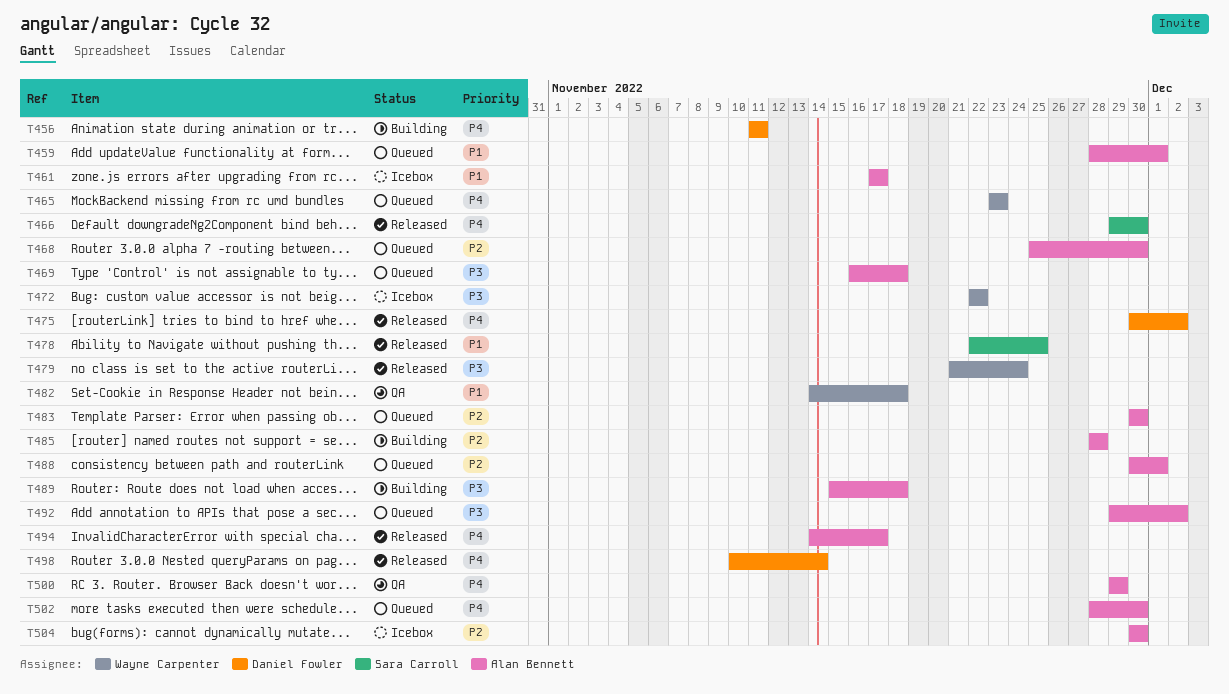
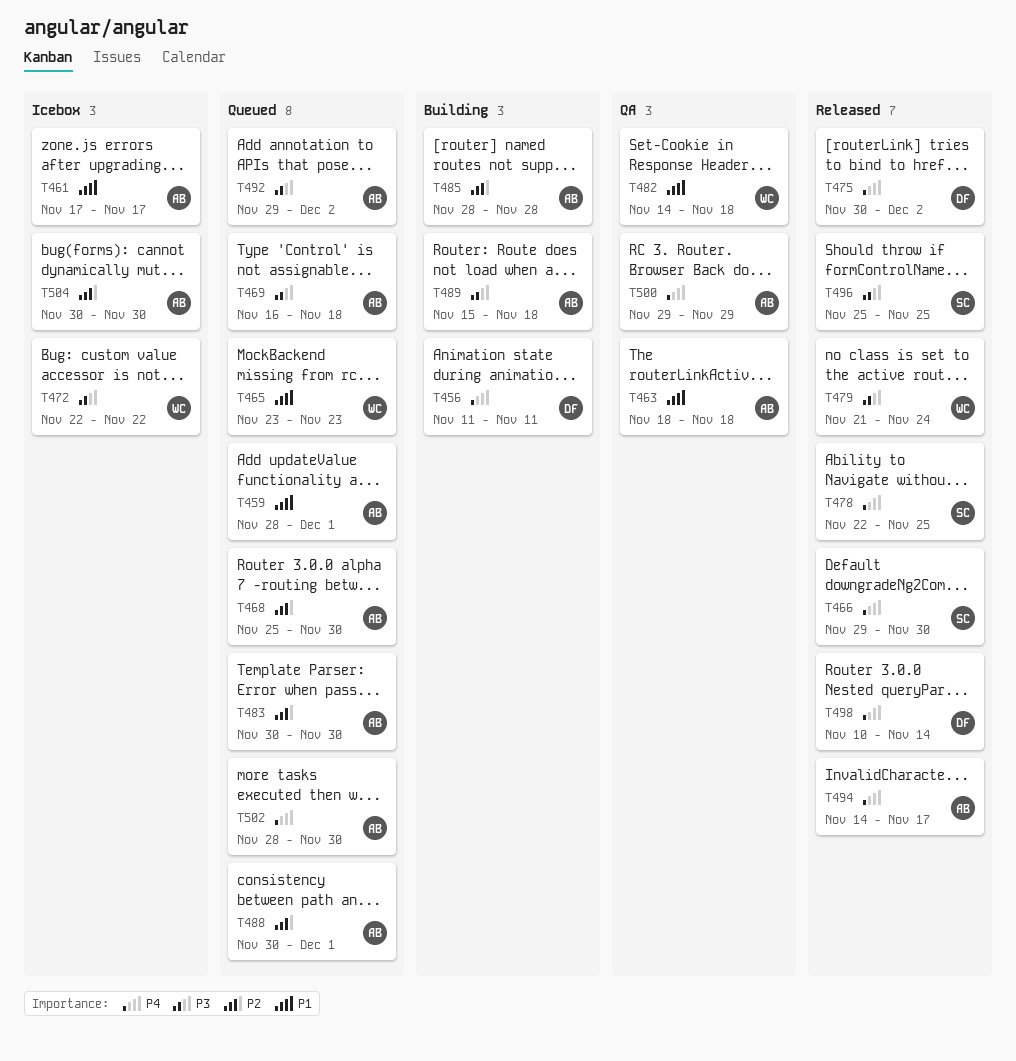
T463: none -> present
T465, priority: P4 -> P1
T478, priority: P1 -> P4
T496: none -> present

